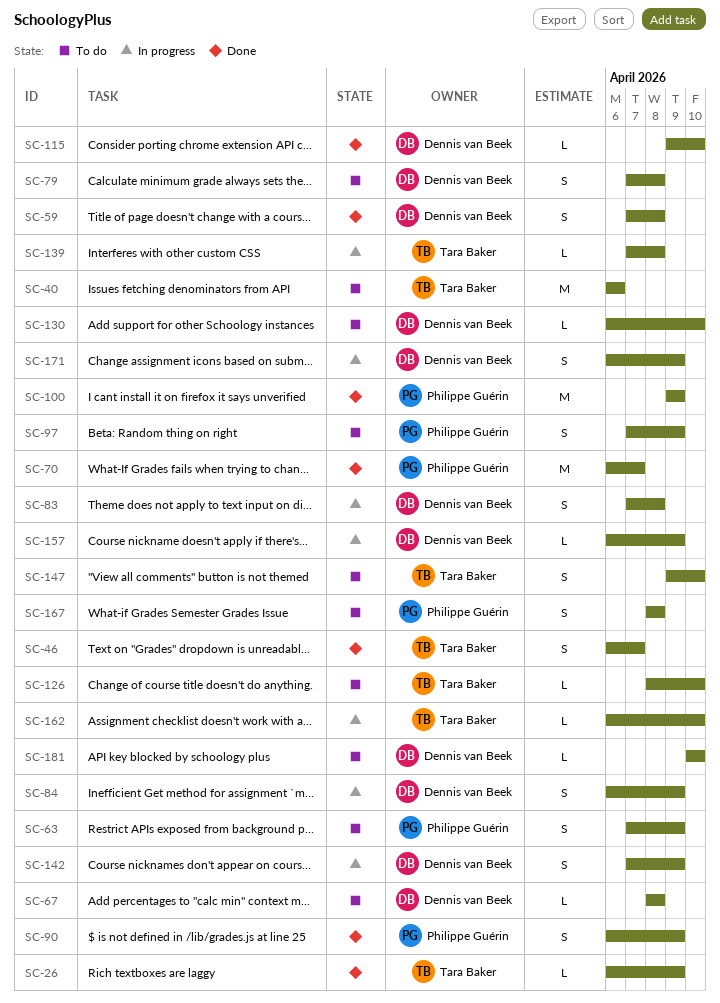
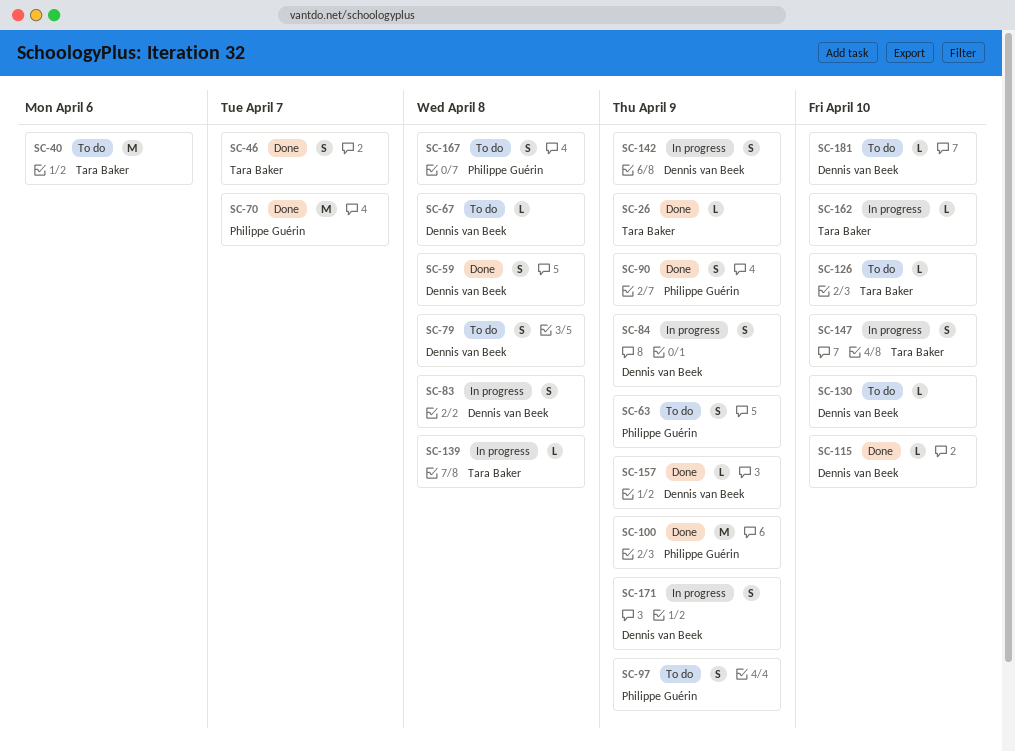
SC-147, status: To do -> In progress
SC-157, status: In progress -> Done

